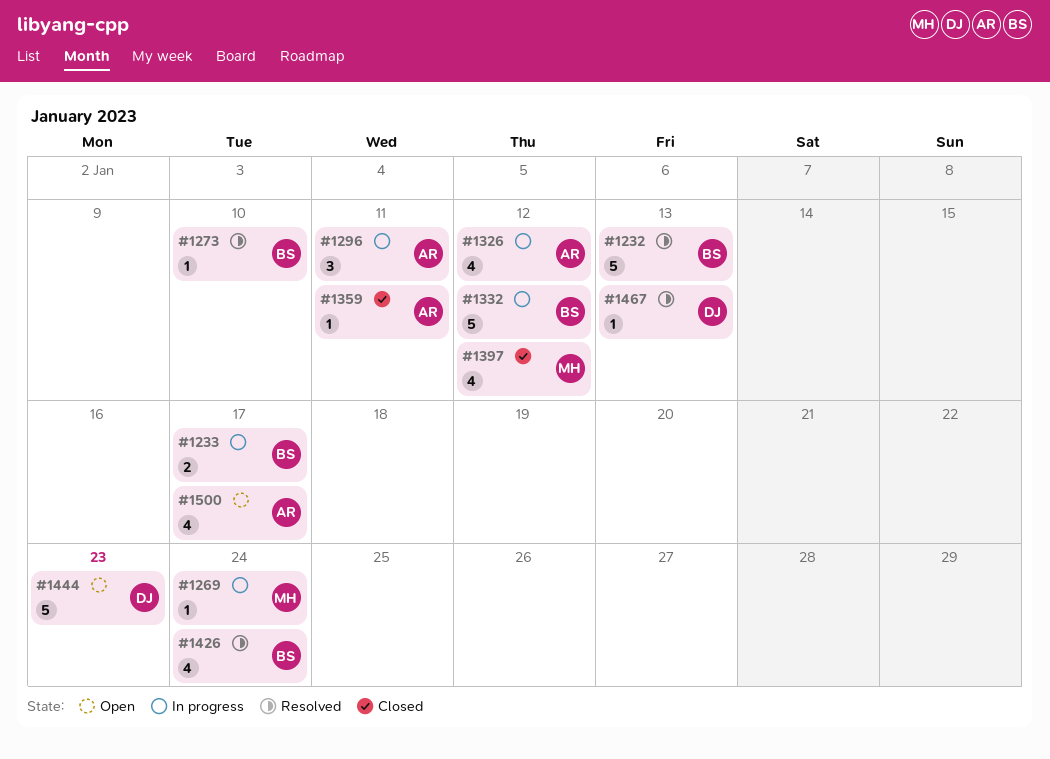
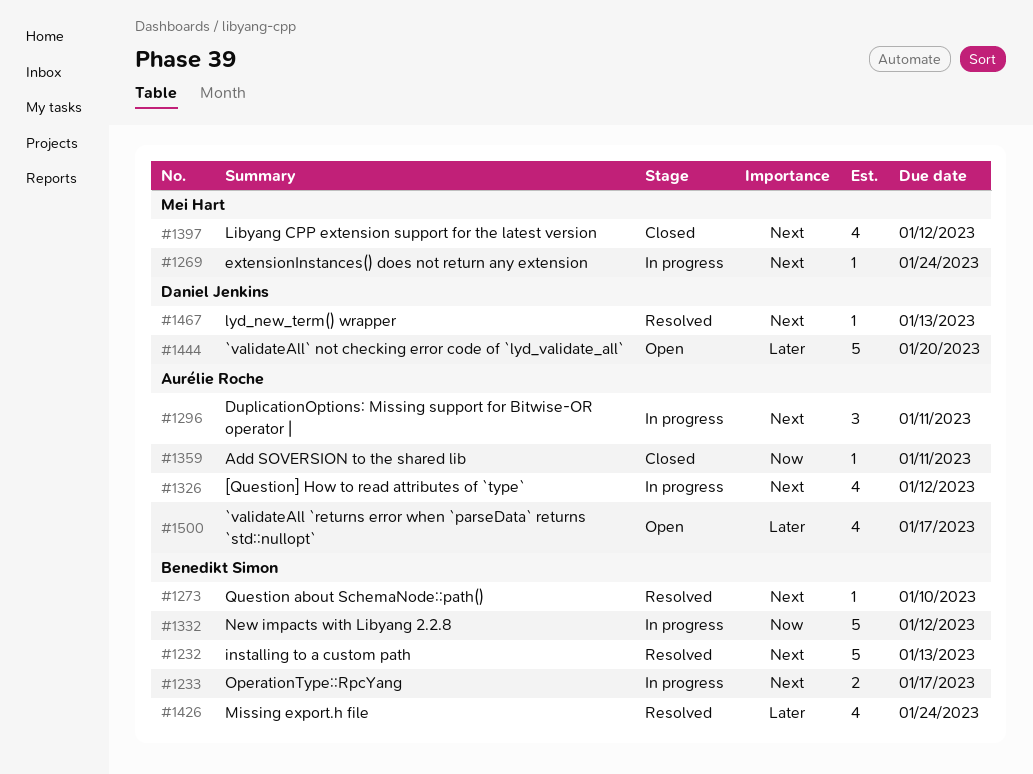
#1444, due: Jan 23 -> Jan 20

